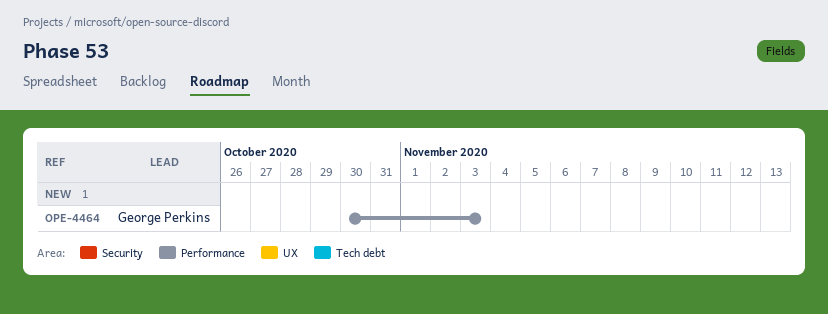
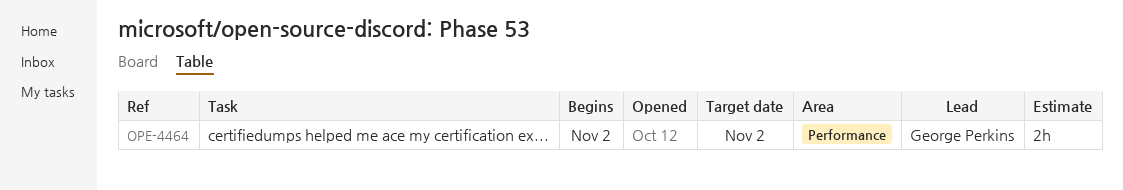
OPE-4464, start: Oct 30 -> Nov 2
OPE-4464, due: Nov 3 -> Nov 2

